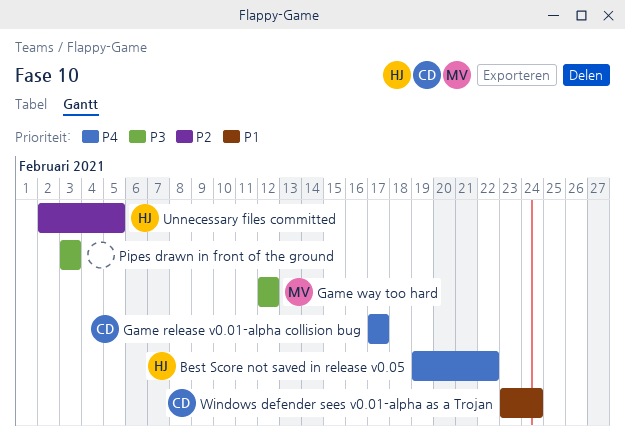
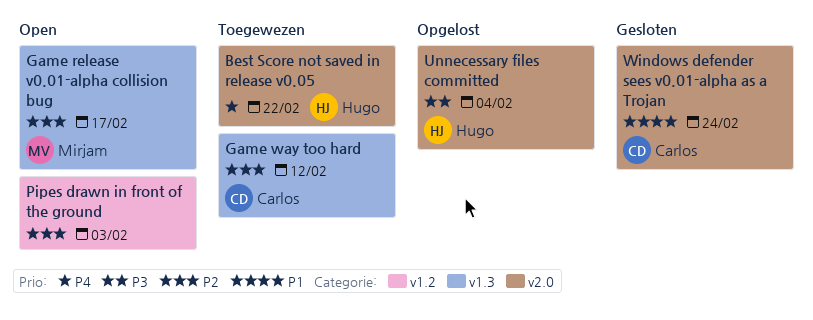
Game release v0.01-alpha collision bug, owner: Carlos -> Mirjam
Game release v0.01-alpha collision bug, priority: P4 -> P2
Game way too hard, owner: Mirjam -> Carlos
Game way too hard, priority: P3 -> P2
Pipes drawn in front of the ground, priority: P3 -> P2
Unnecessary files committed, priority: P2 -> P3
Unnecessary files committed, due: Feb 5 -> Feb 4

